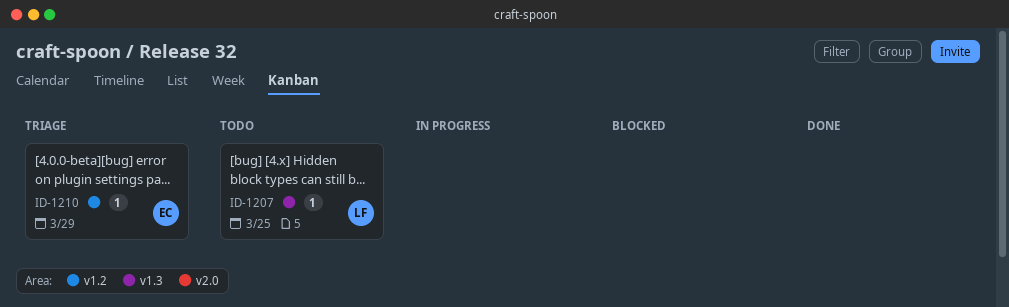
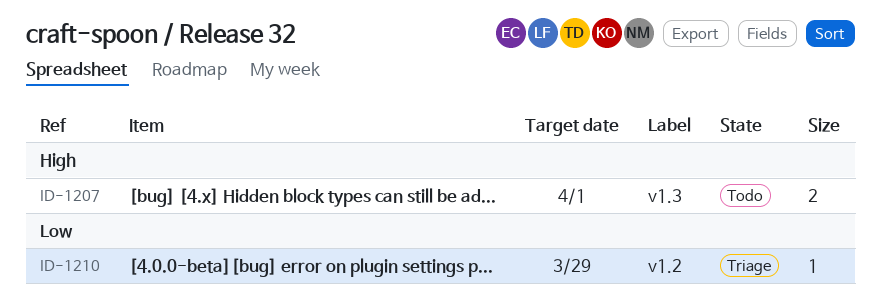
ID-1207, estimate: 1 -> 2
ID-1207, due: Mar 25 -> Apr 1

